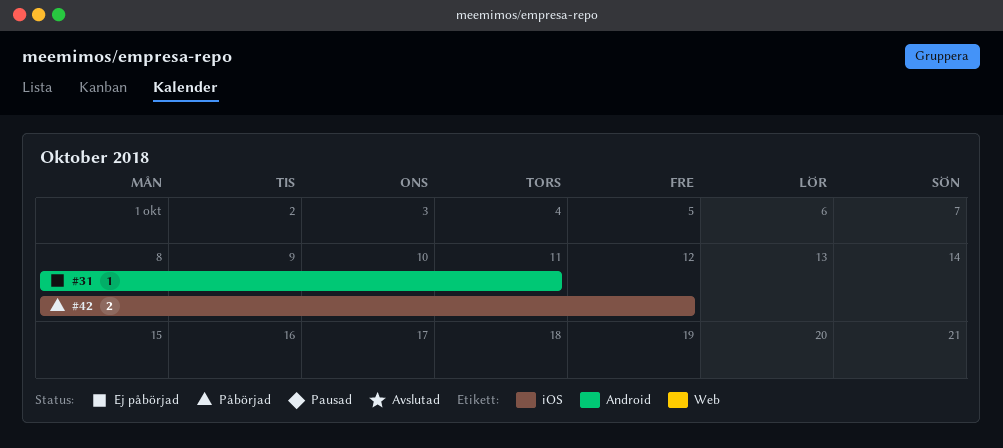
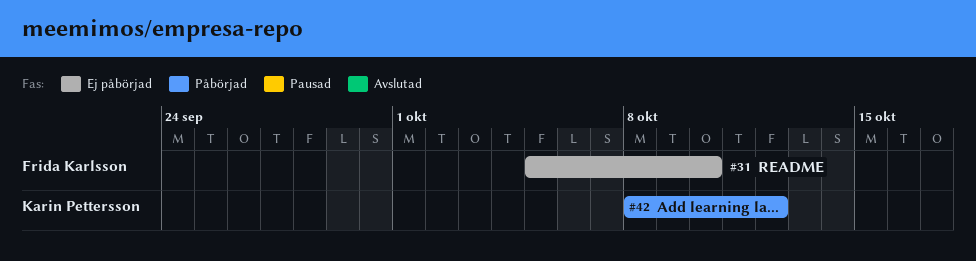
#31, start: Oct 8 -> Oct 5
#31, due: Oct 11 -> Oct 10

